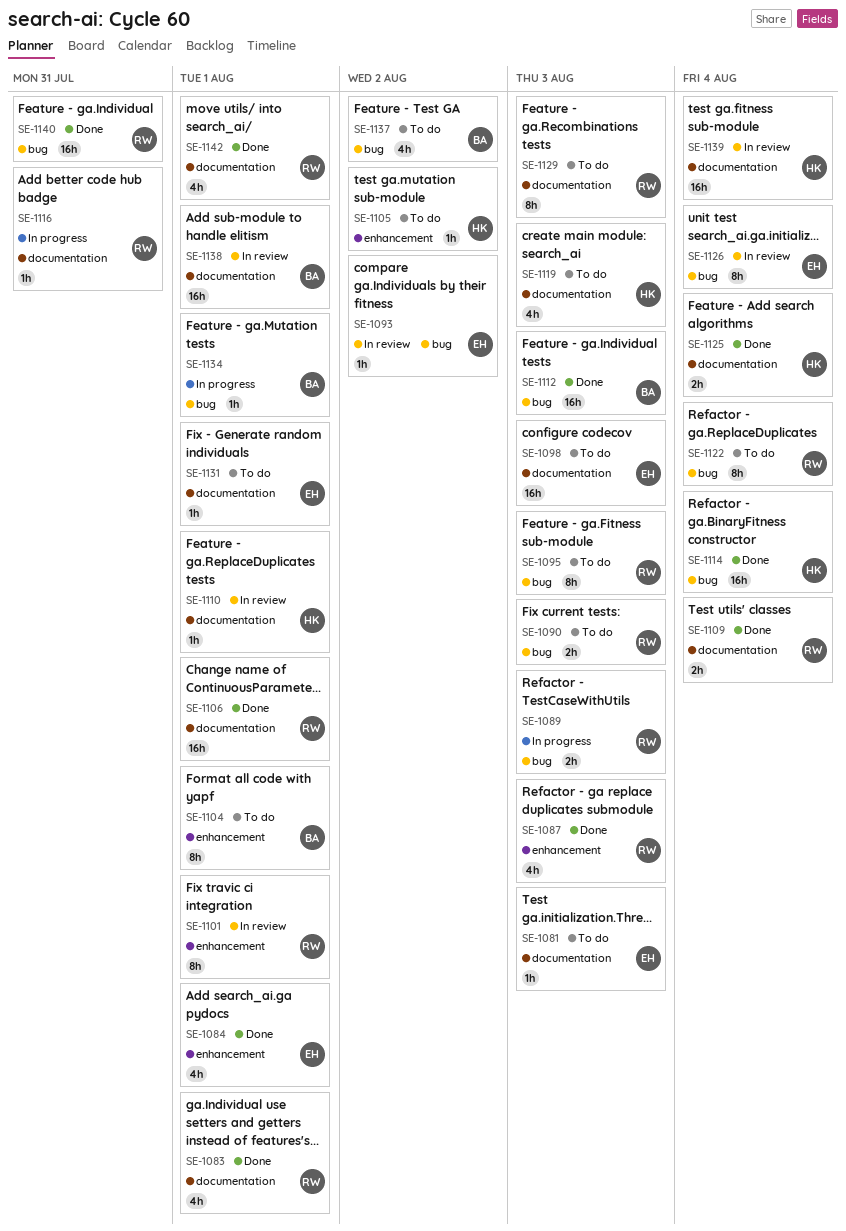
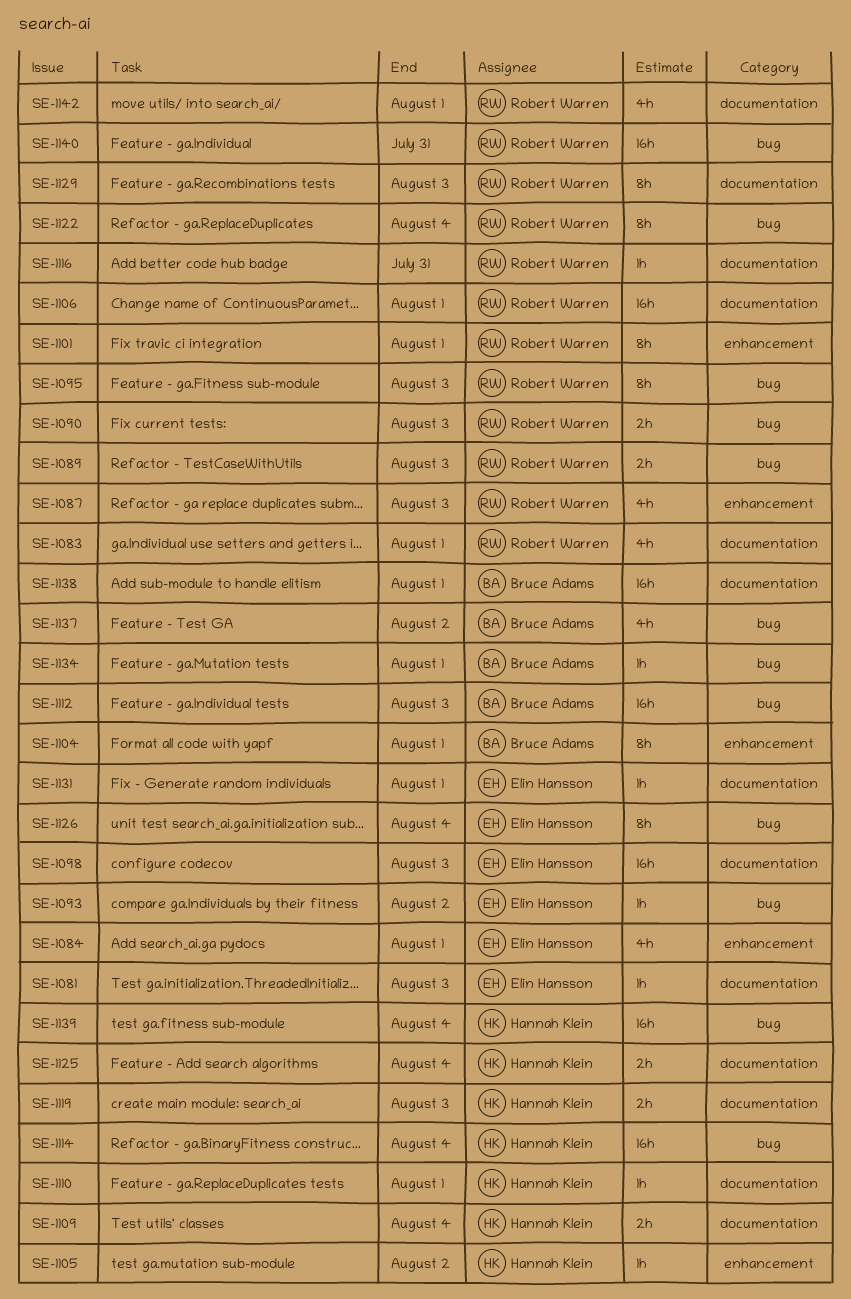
SE-1109, owner: Robert Warren -> Hannah Klein
SE-1119, estimate: 4h -> 2h
SE-1139, label: documentation -> bug

